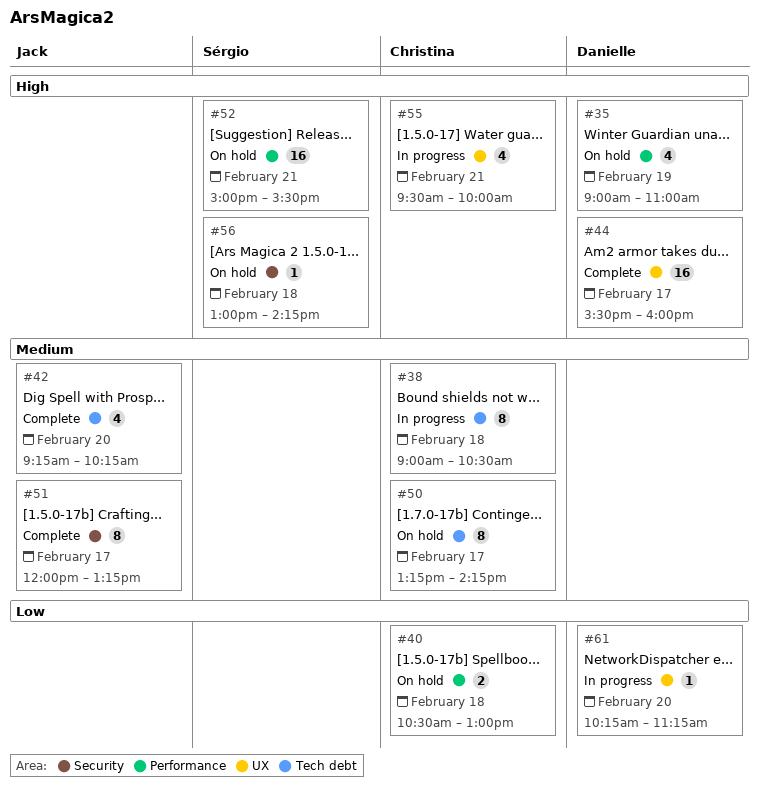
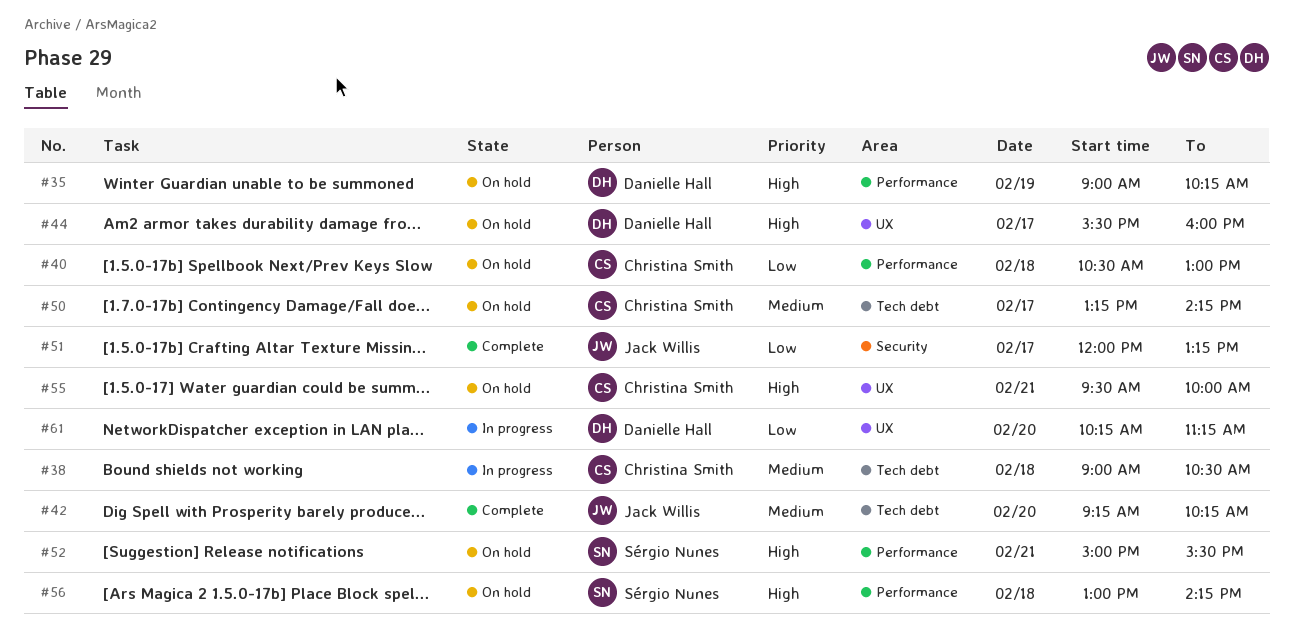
#35, ends: 11:00 -> 10:15
#44, status: Complete -> On hold
#51, priority: Medium -> Low
#55, status: In progress -> On hold
#56, label: Security -> Performance

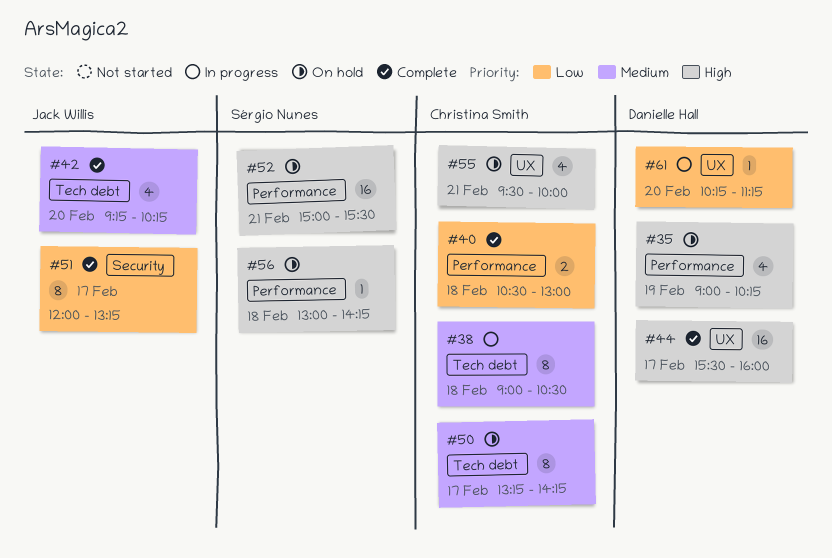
#40, status: On hold -> Complete
#44, status: On hold -> Complete

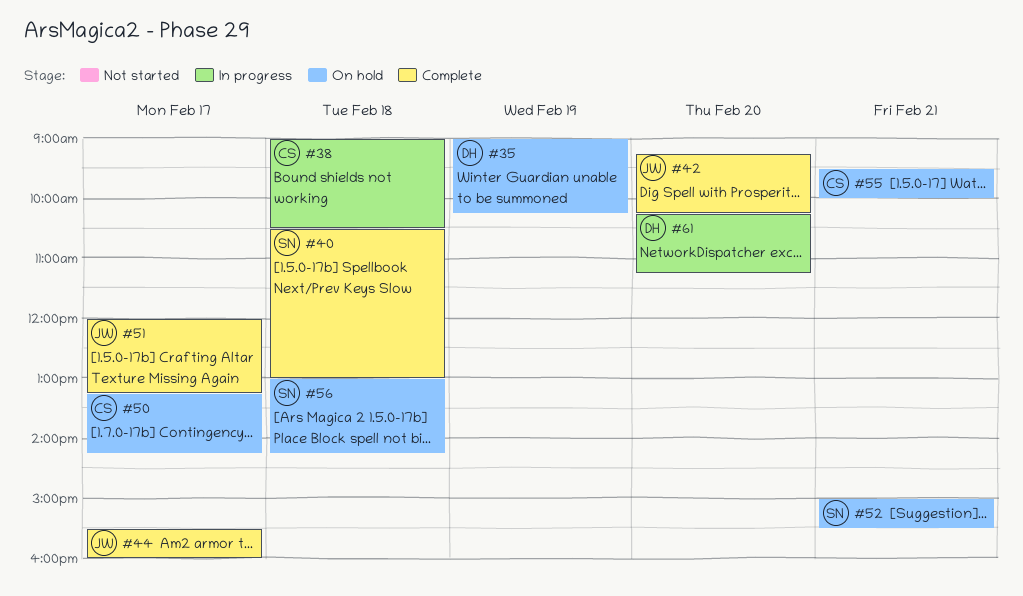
#40, owner: Christina Smith -> Sérgio Nunes
#44, owner: Danielle Hall -> Jack Willis

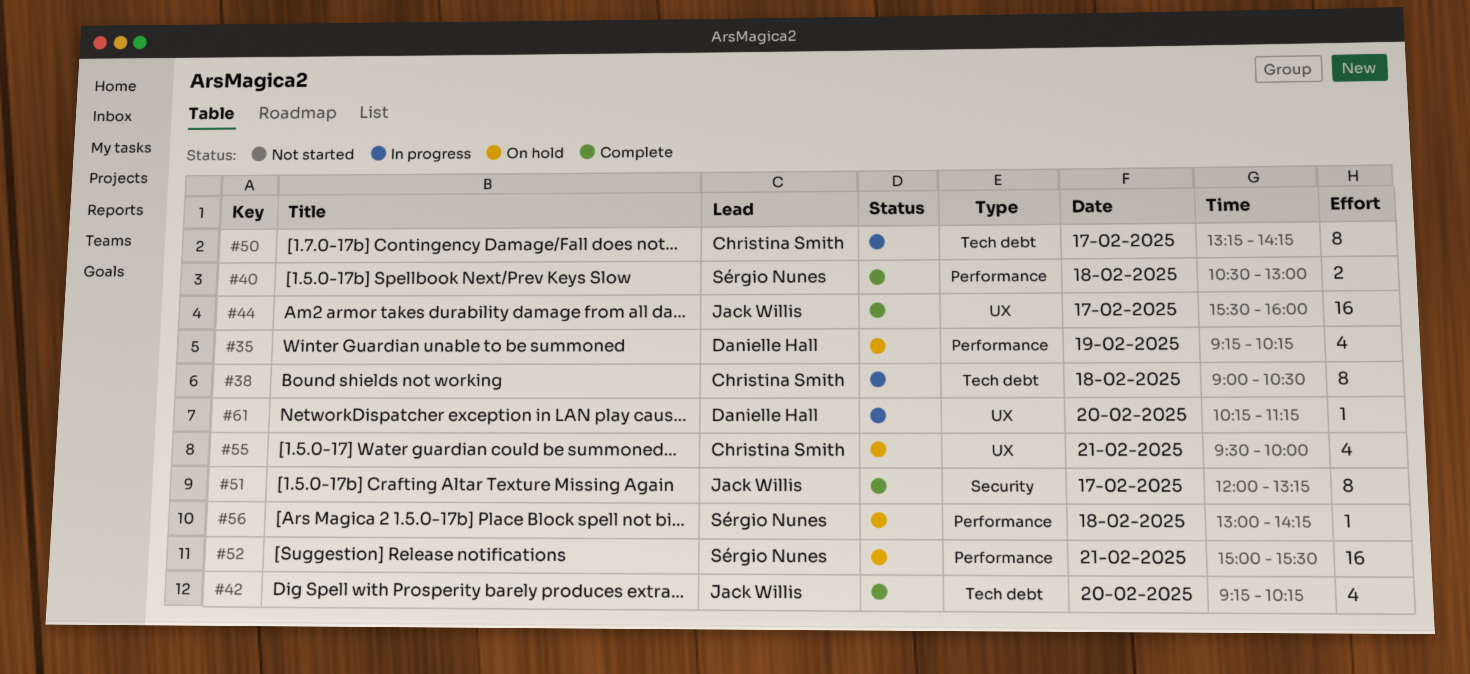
#35, begins: 09:00 -> 09:15
#50, status: On hold -> In progress

